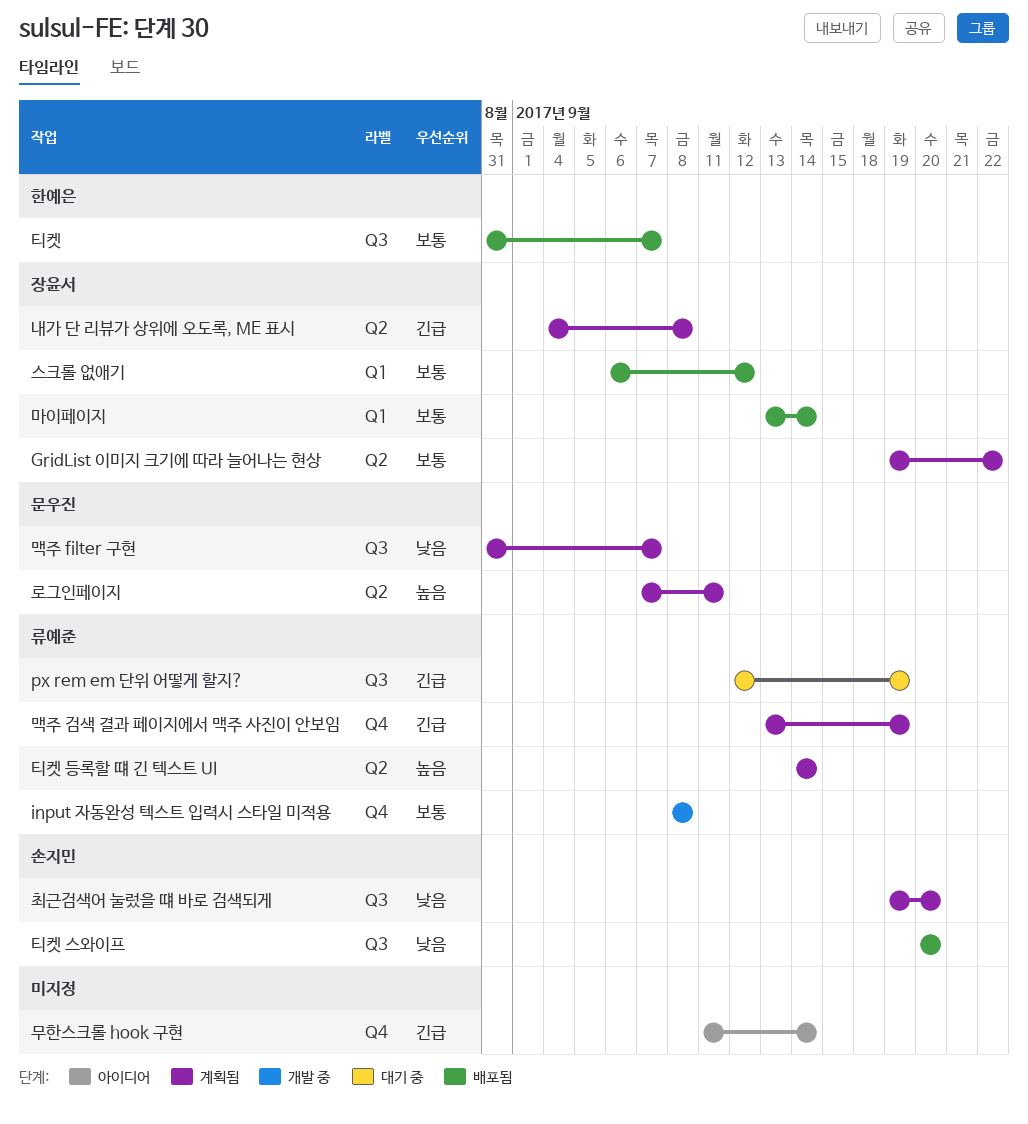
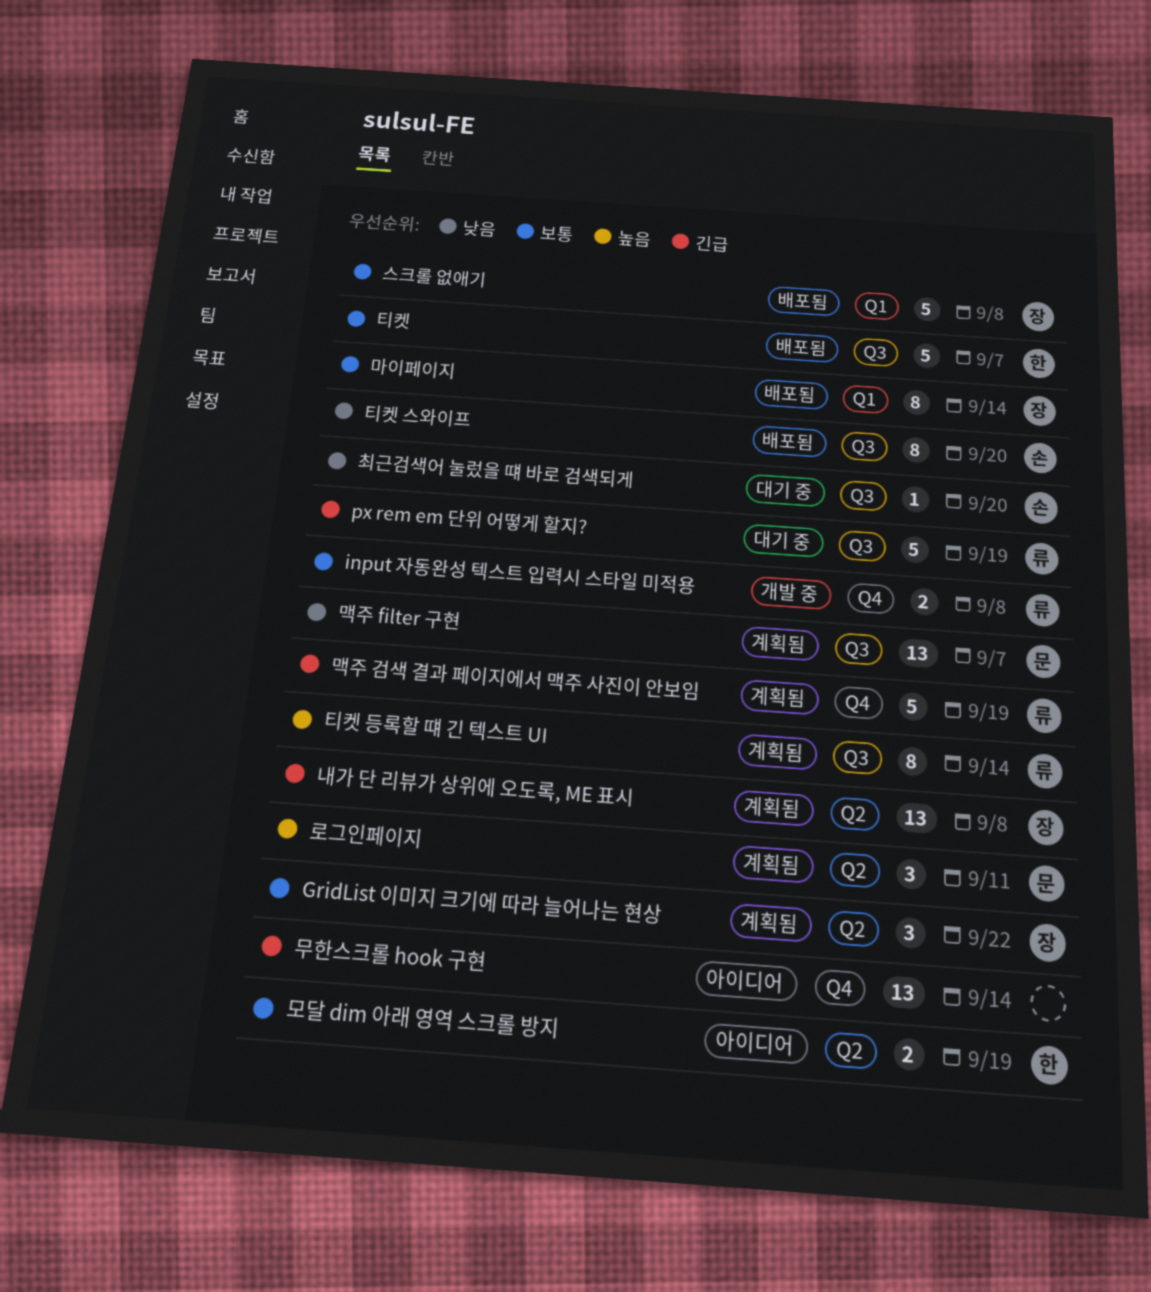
모달 dim 아래 영역 스크롤 방지: none -> present
스크롤 없애기, due: Sep 12 -> Sep 8
최근검색어 눌렀을 떄 바로 검색되게, status: 계획됨 -> 대기 중
티켓 등록할 떄 긴 텍스트 UI, label: Q2 -> Q3

